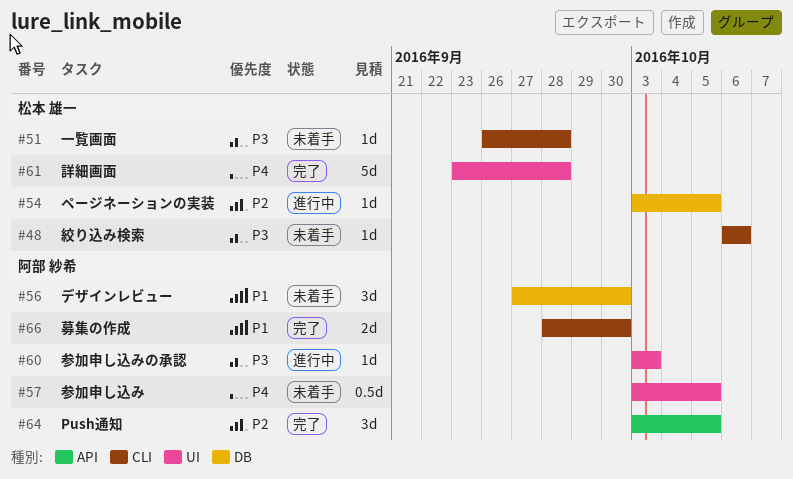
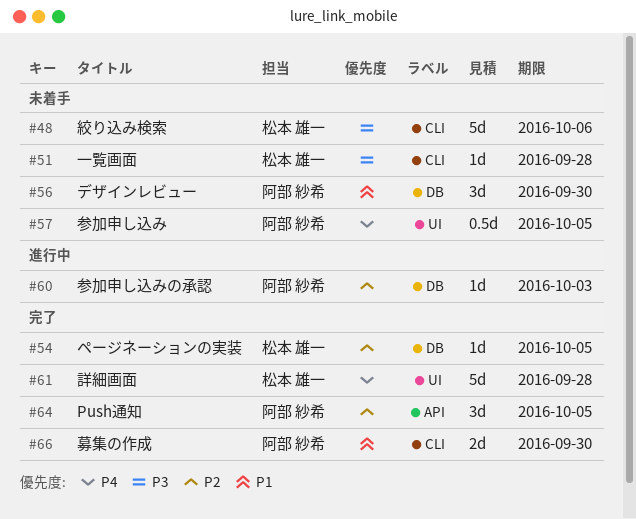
#48, estimate: 1d -> 5d
#54, status: 進行中 -> 完了
#60, priority: P3 -> P2
#60, label: UI -> DB

